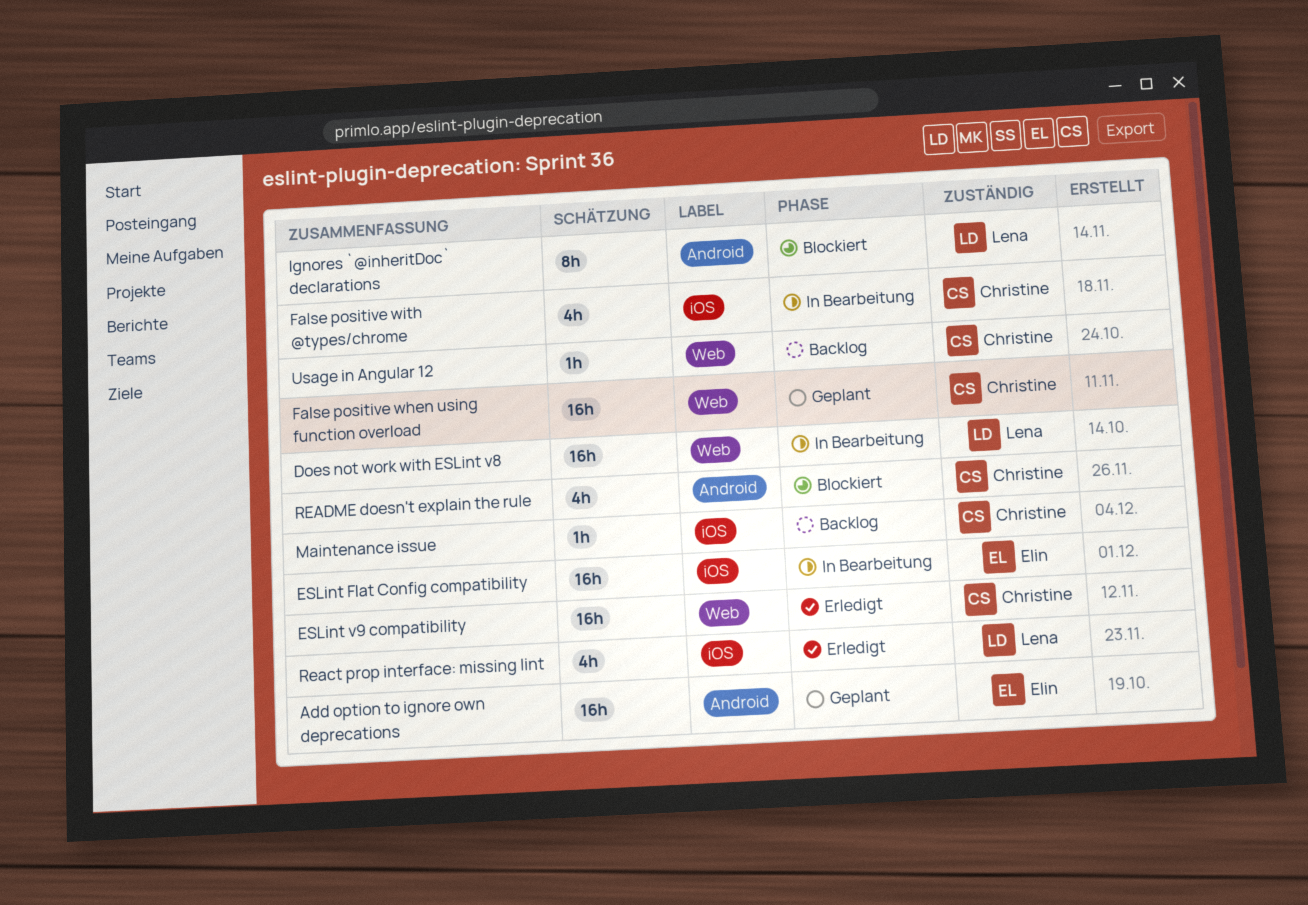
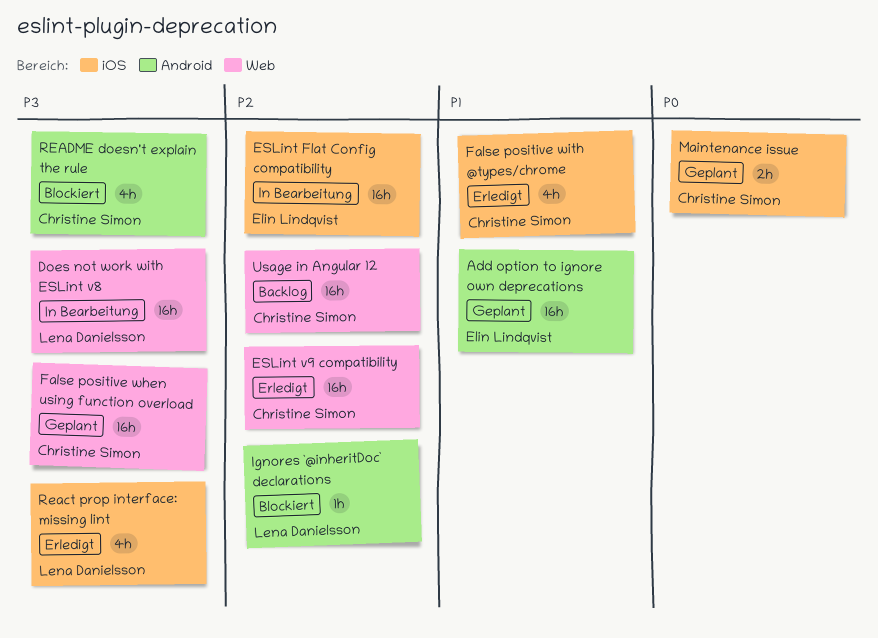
False positive with @types/chrome, status: In Bearbeitung -> Erledigt
Ignores `@inheritDoc` declarations, estimate: 8h -> 1h
Maintenance issue, status: Backlog -> Geplant
Maintenance issue, estimate: 1h -> 2h
Usage in Angular 12, estimate: 1h -> 16h

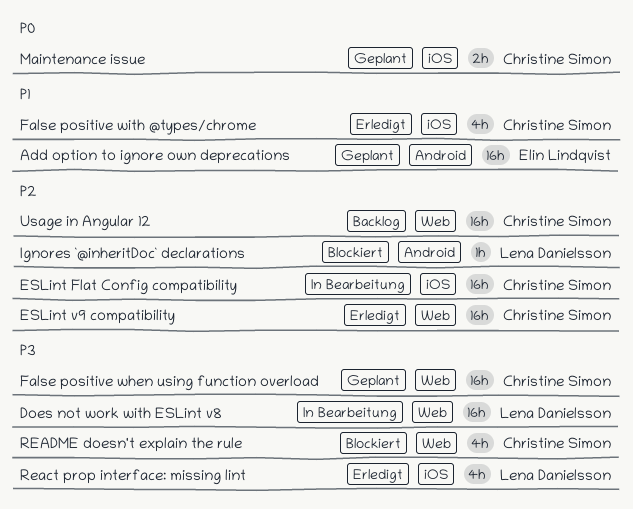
ESLint Flat Config compatibility, owner: Elin Lindqvist -> Christine Simon
README doesn't explain the rule, label: Android -> Web

